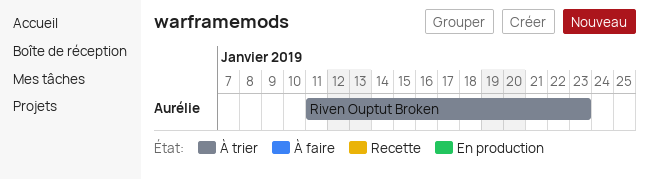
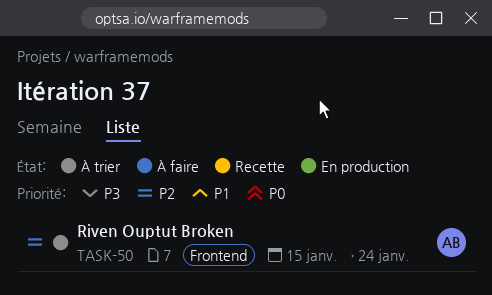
Riven Ouptut Broken, start: Jan 11 -> Jan 15
Riven Ouptut Broken, due: Jan 23 -> Jan 24

